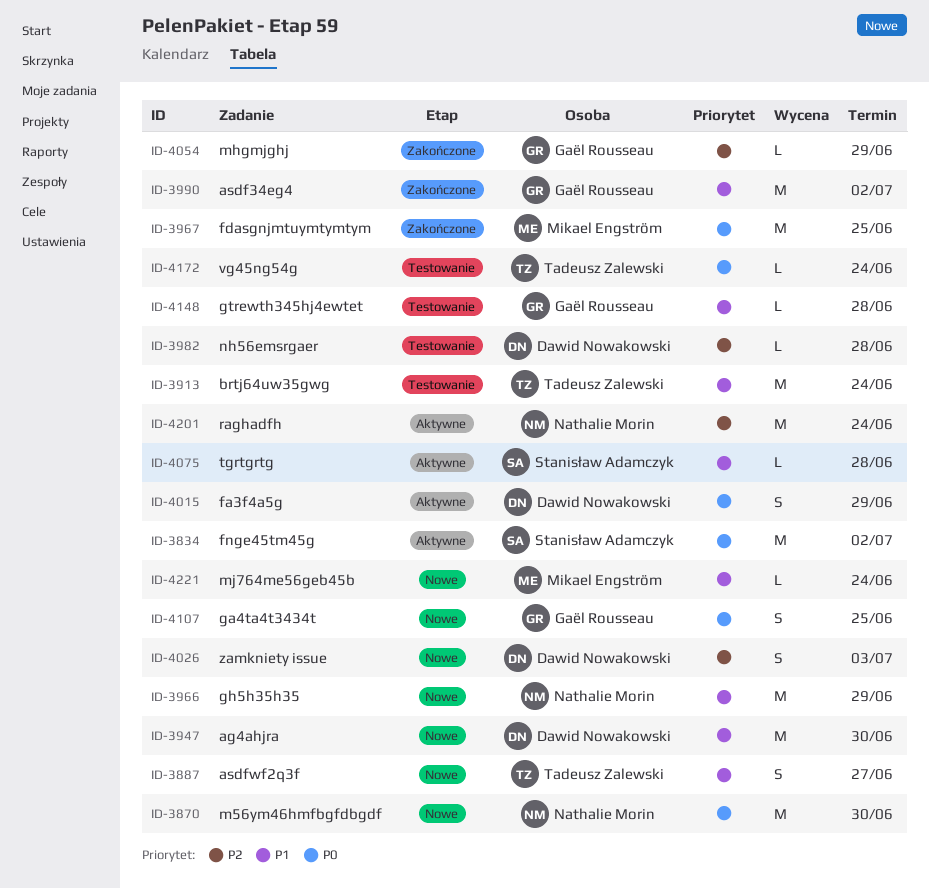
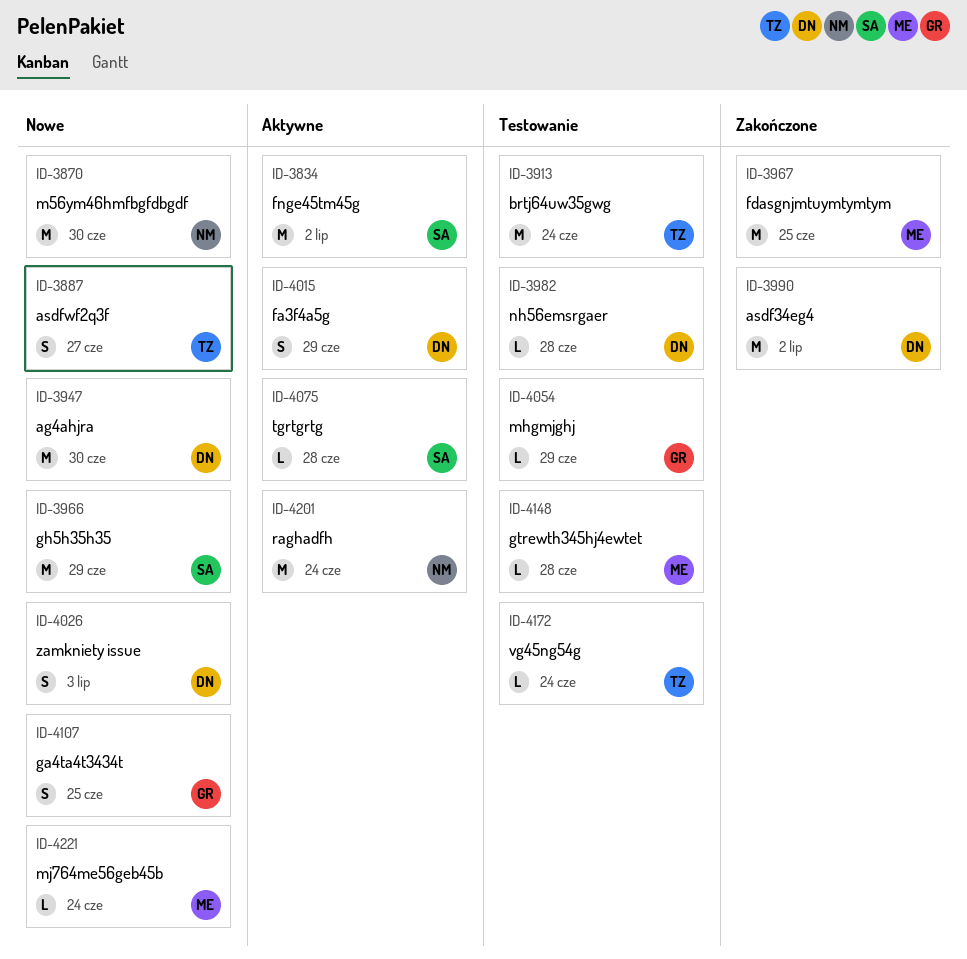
ID-3966, owner: Nathalie Morin -> Stanisław Adamczyk
ID-3990, owner: Gaël Rousseau -> Dawid Nowakowski
ID-4054, status: Zakończone -> Testowanie
ID-4148, owner: Gaël Rousseau -> Mikael Engström

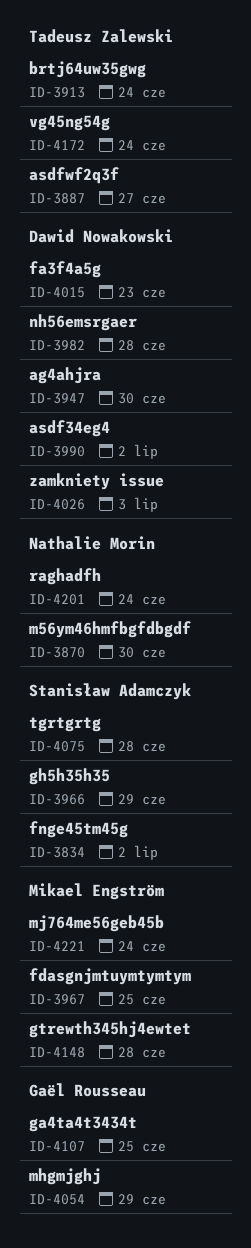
ID-4015, due: Jun 29 -> Jun 23

